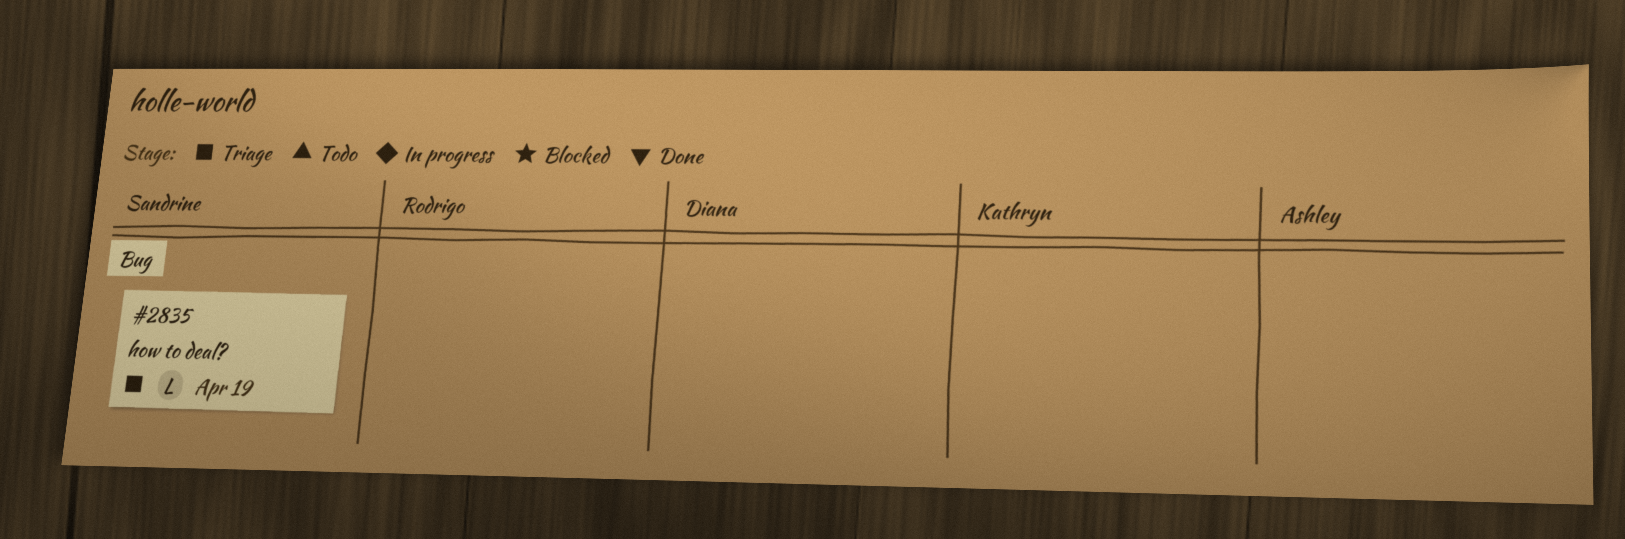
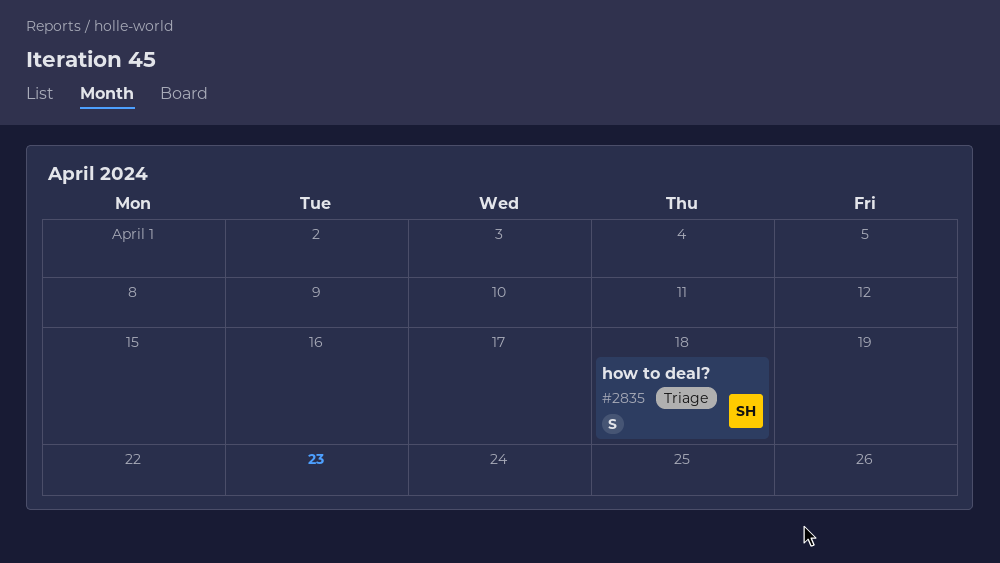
#2835, estimate: L -> S
#2835, due: Apr 19 -> Apr 18

